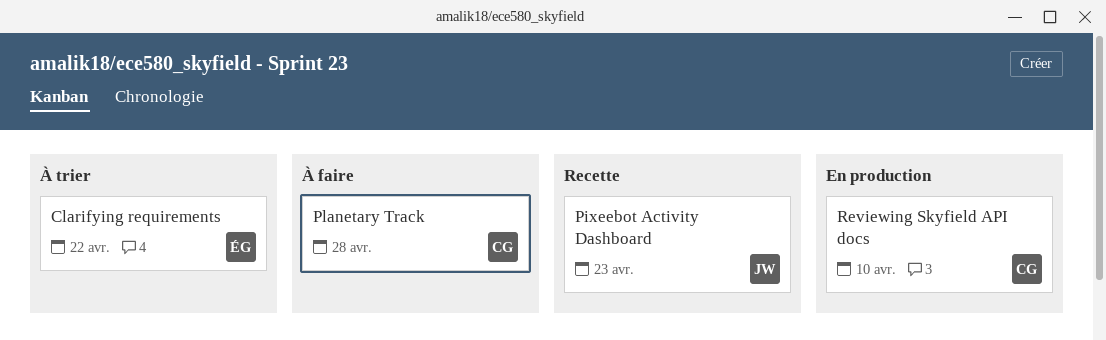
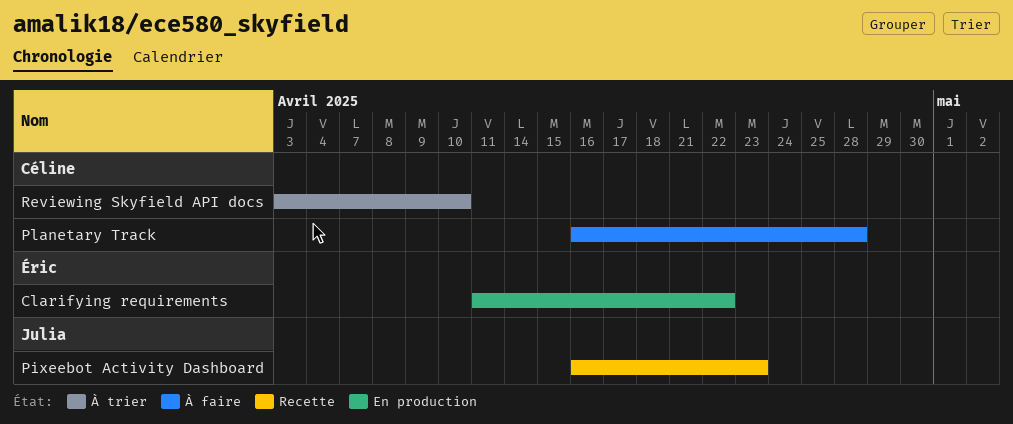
Clarifying requirements, status: À trier -> En production
Reviewing Skyfield API docs, status: En production -> À trier

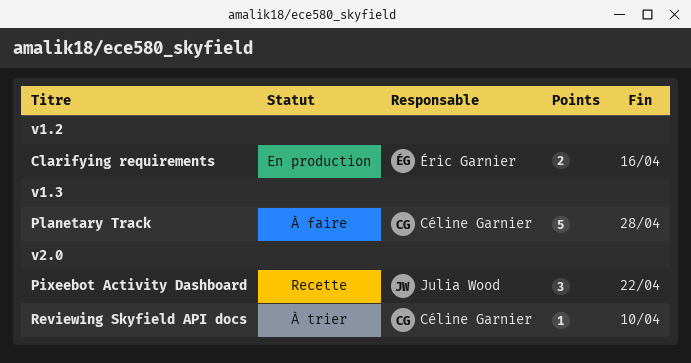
Clarifying requirements, due: Apr 22 -> Apr 16
Pixeebot Activity Dashboard, due: Apr 23 -> Apr 22

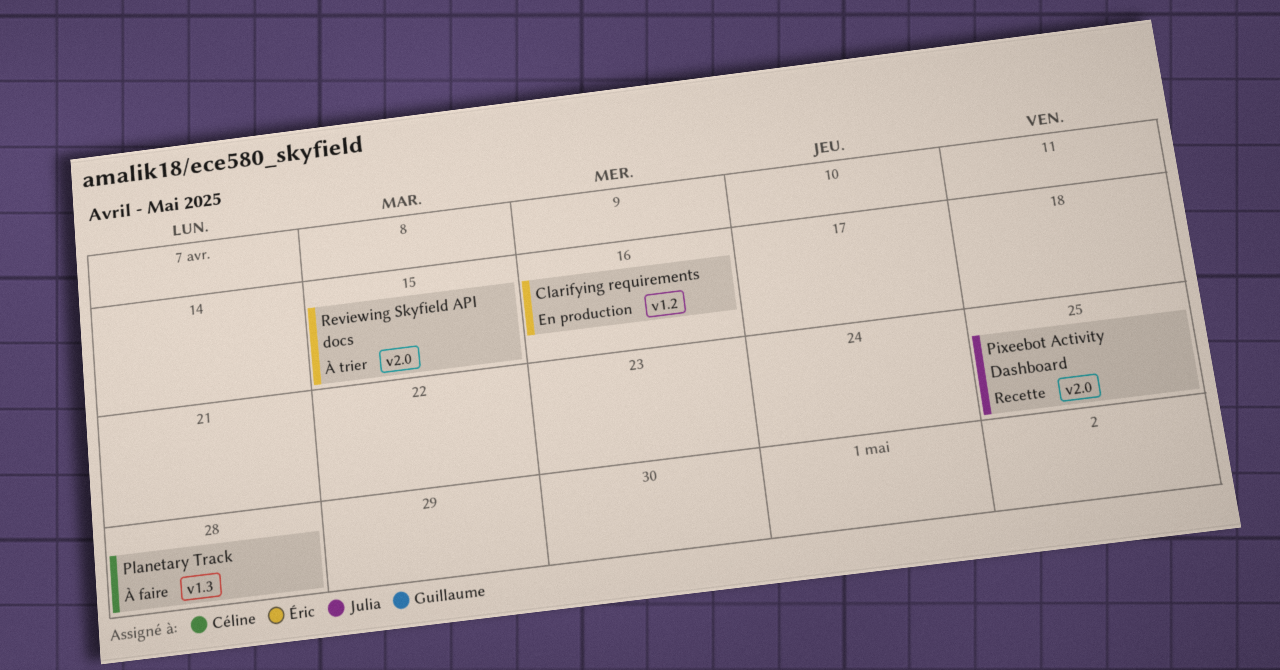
Pixeebot Activity Dashboard, due: Apr 22 -> Apr 25
Reviewing Skyfield API docs, owner: Céline Garnier -> Éric Garnier
Reviewing Skyfield API docs, due: Apr 10 -> Apr 15

